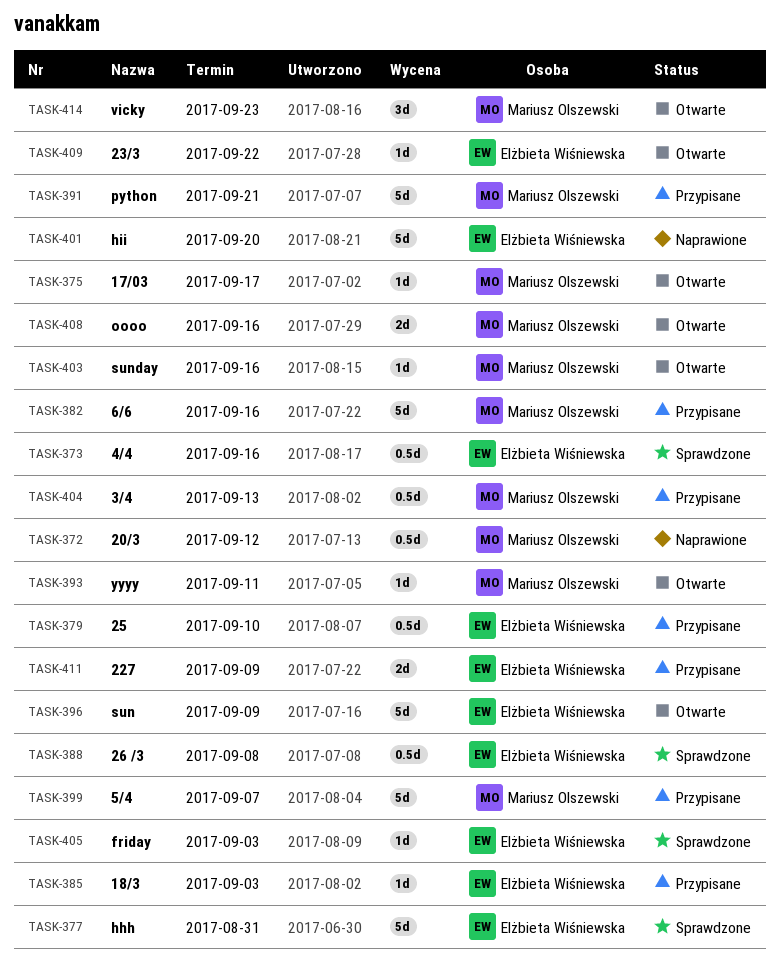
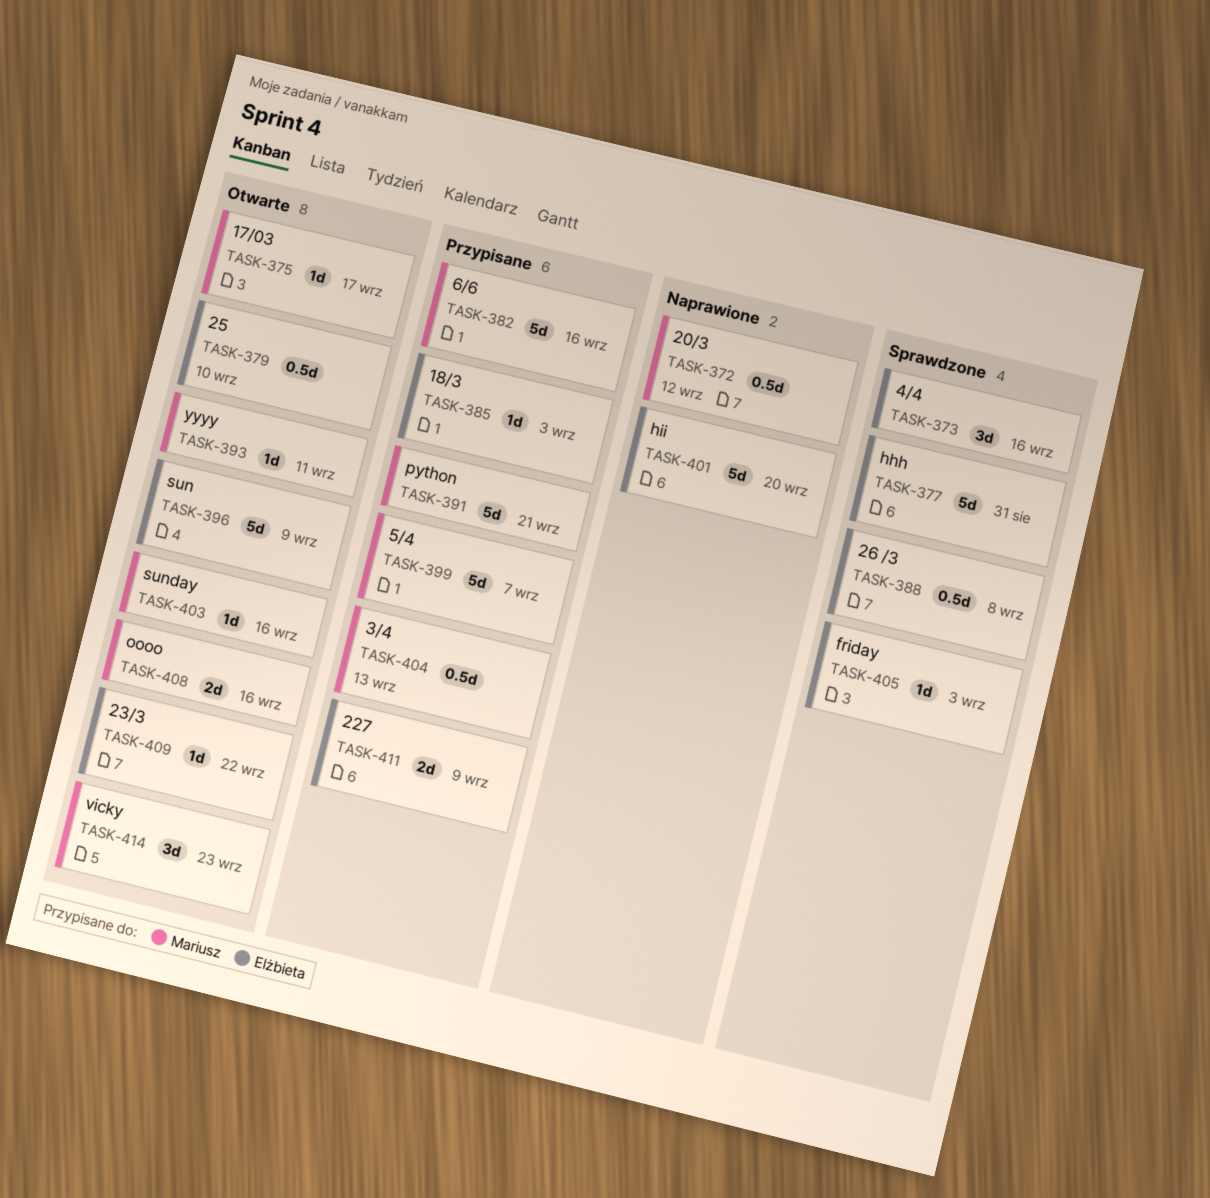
TASK-373, estimate: 0.5d -> 3d
TASK-379, status: Przypisane -> Otwarte

